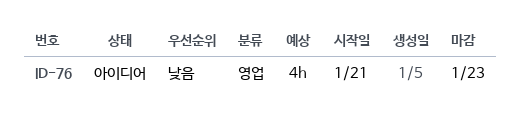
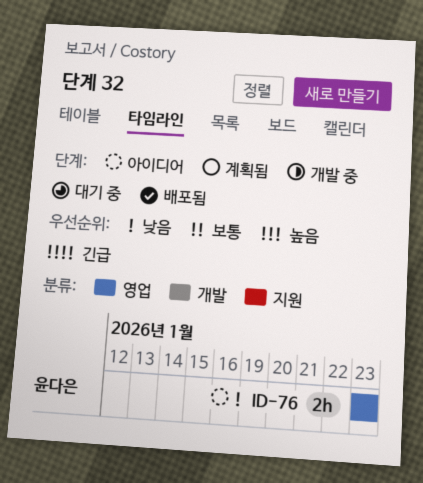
ID-76, estimate: 4h -> 2h
ID-76, start: Jan 21 -> Jan 23

